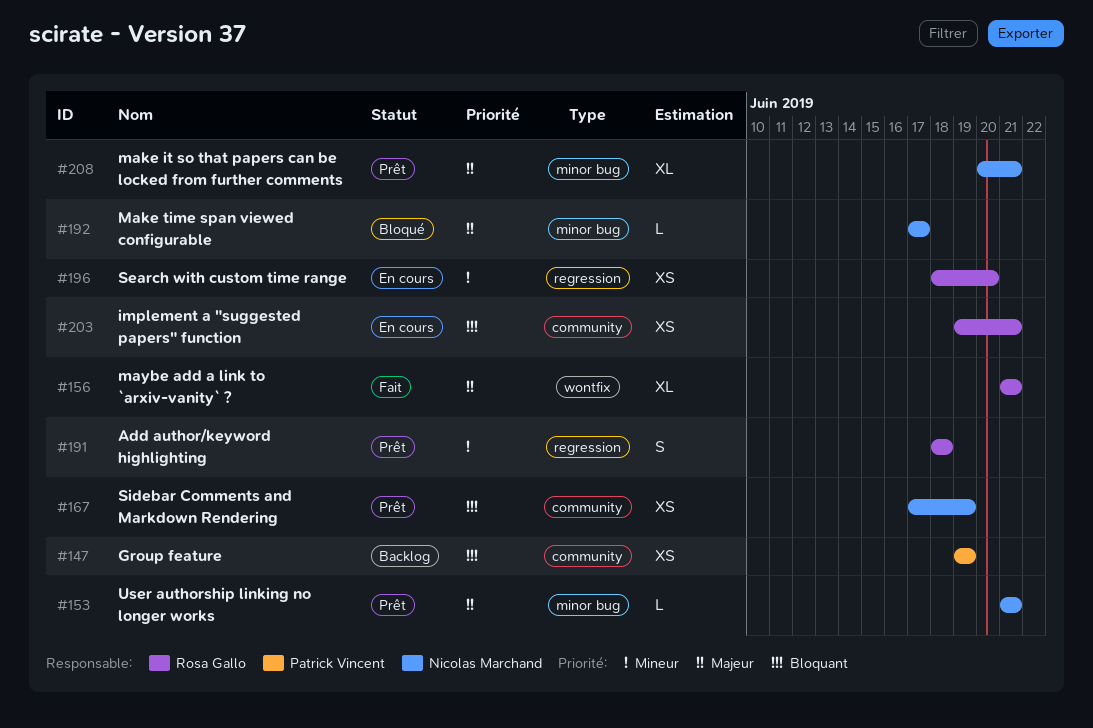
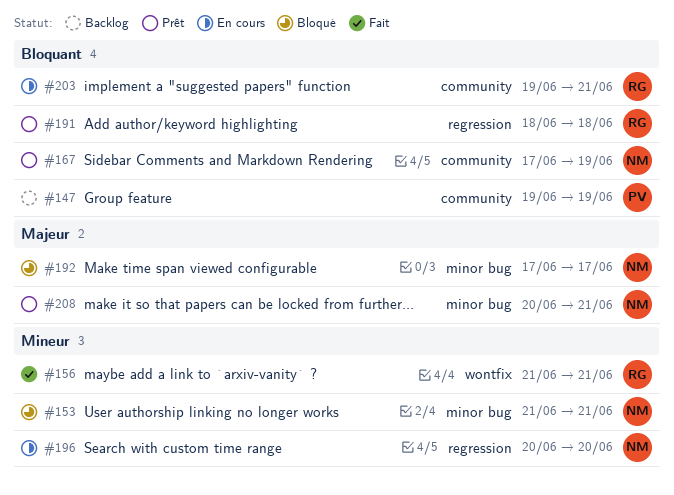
#153, status: Prêt -> Bloqué
#153, priority: Majeur -> Mineur
#156, priority: Majeur -> Mineur
#191, priority: Mineur -> Bloquant
#196, owner: Rosa Gallo -> Nicolas Marchand
#196, start: Jun 18 -> Jun 20

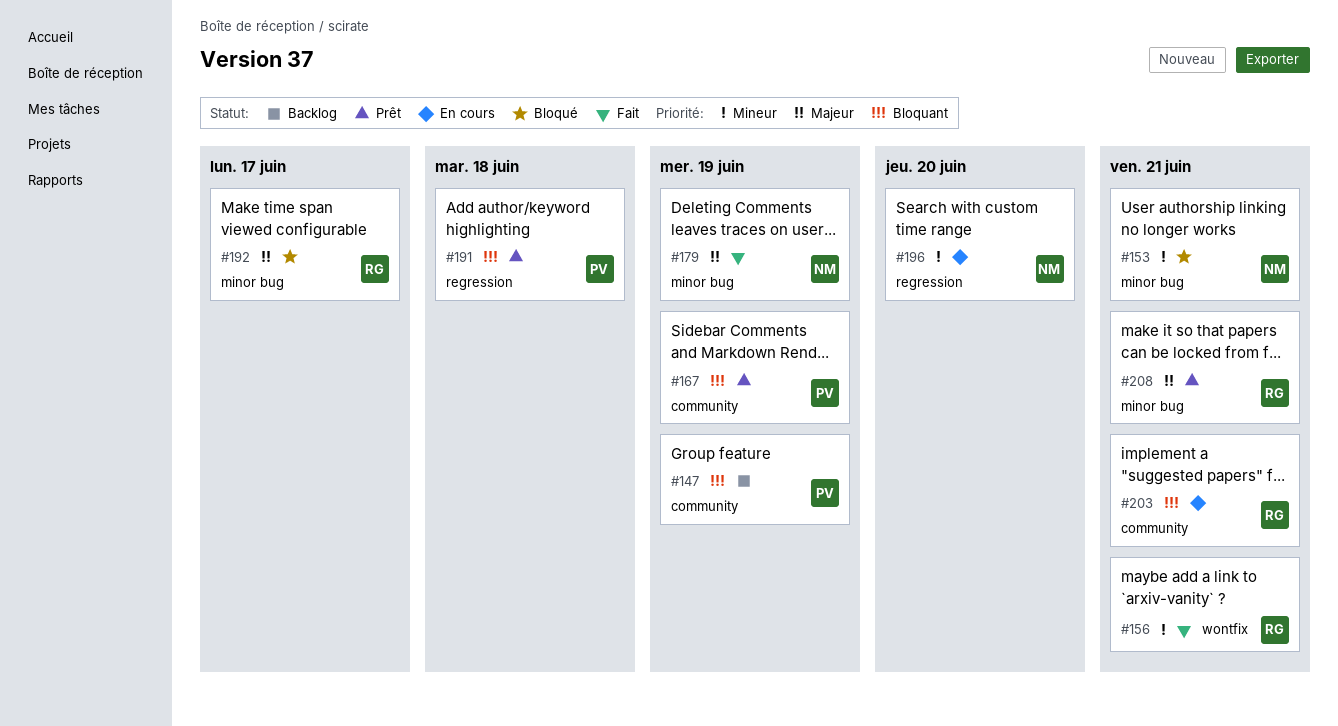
#167, owner: NM -> PV
#179: none -> present
#191, owner: RG -> PV
#192, owner: NM -> RG
#208, owner: NM -> RG

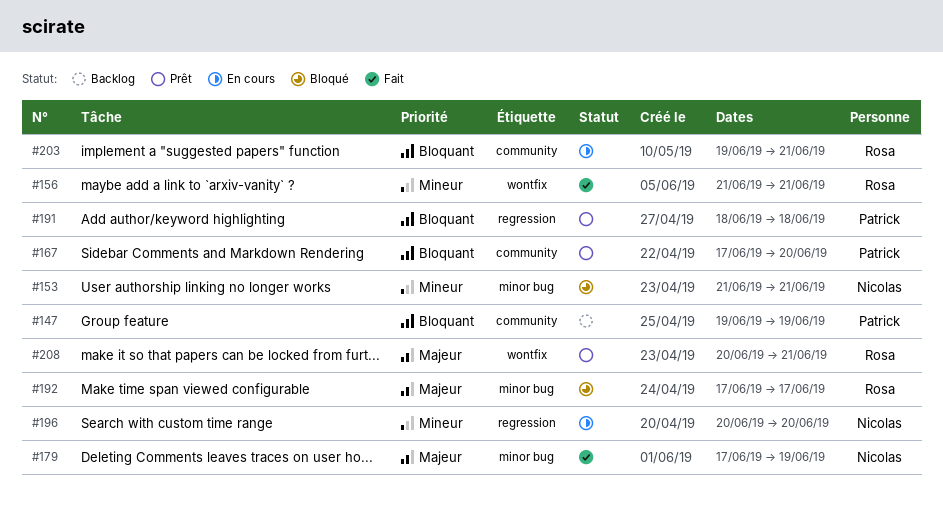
#167, due: Jun 19 -> Jun 20
#208, label: minor bug -> wontfix

